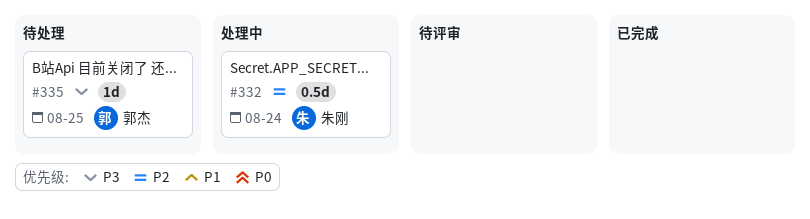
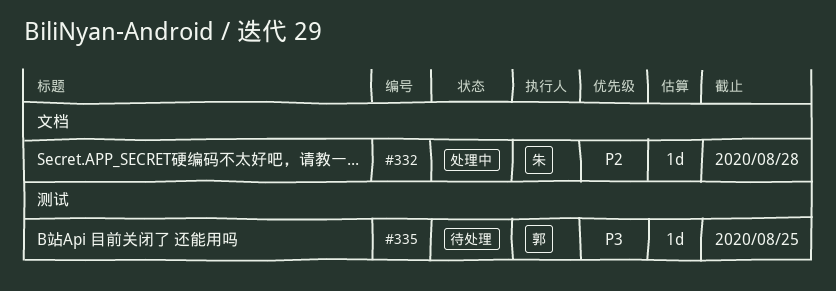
#332, estimate: 0.5d -> 1d
#332, due: Aug 24 -> Aug 28

